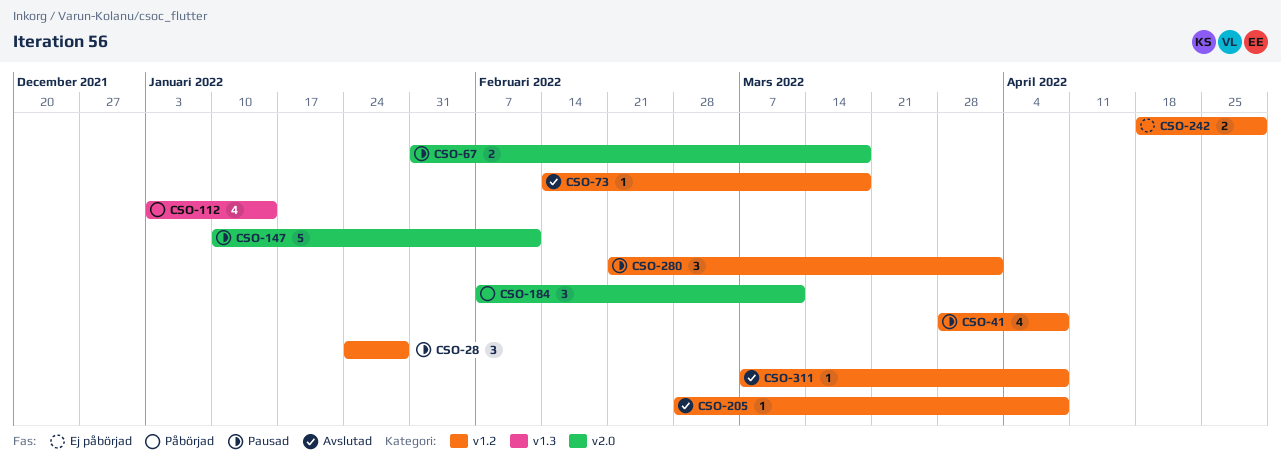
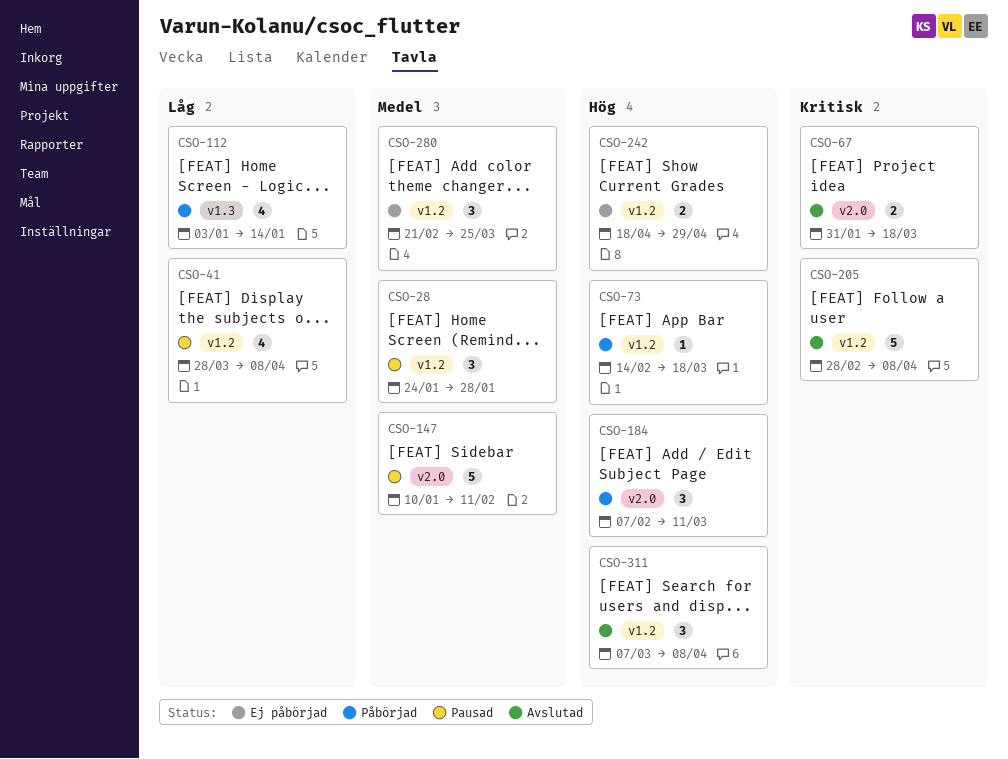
CSO-67, status: Pausad -> Avslutad
CSO-73, status: Avslutad -> Påbörjad
CSO-205, estimate: 1 -> 5
CSO-280, status: Pausad -> Ej påbörjad
CSO-280, due: Apr 1 -> Mar 25
CSO-311, estimate: 1 -> 3

